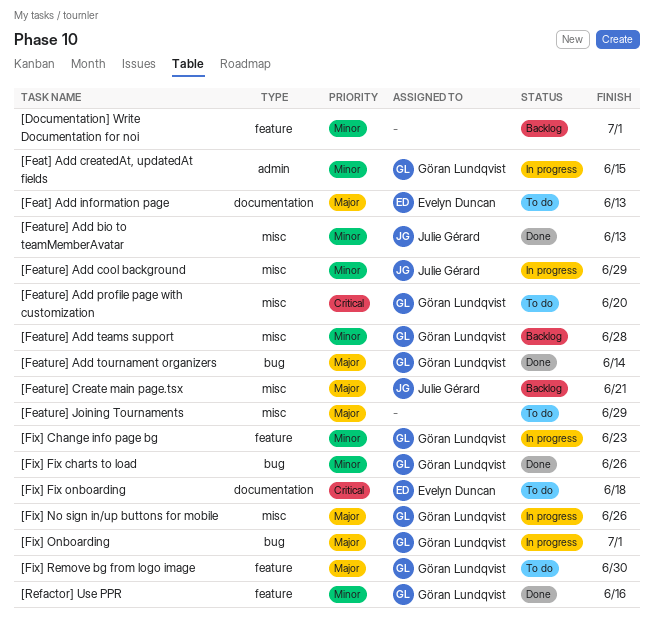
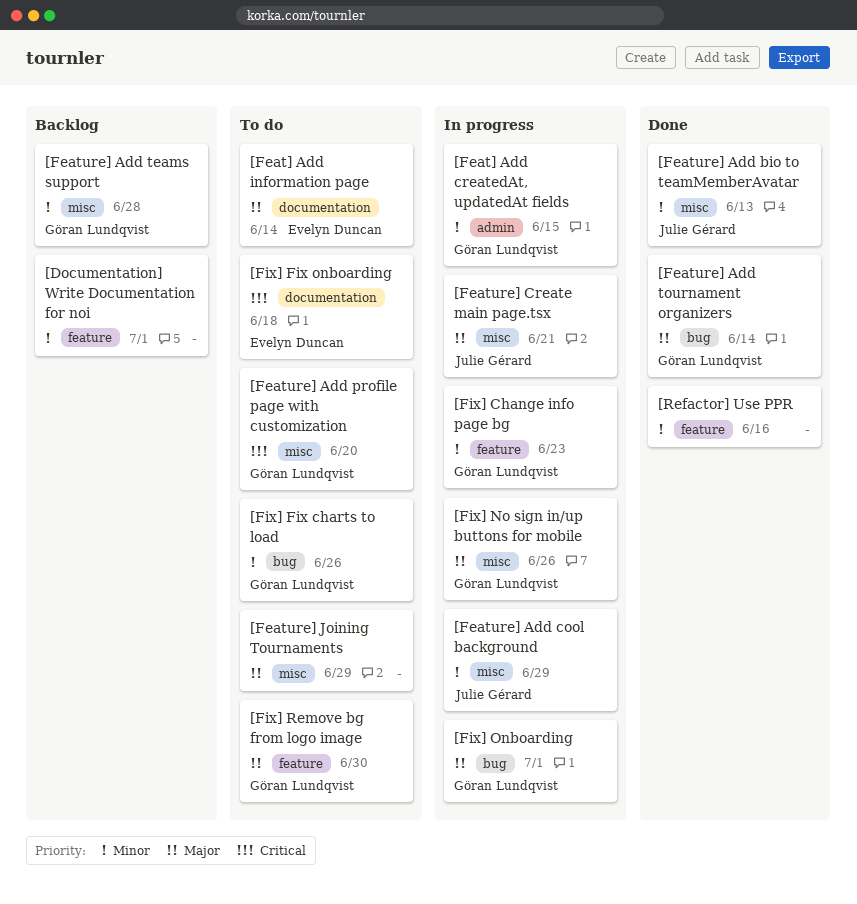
[Feat] Add information page, due: Jun 13 -> Jun 14
[Feature] Create main page.tsx, status: Backlog -> In progress
[Fix] Fix charts to load, status: Done -> To do
[Refactor] Use PPR, owner: Göran Lundqvist -> none

